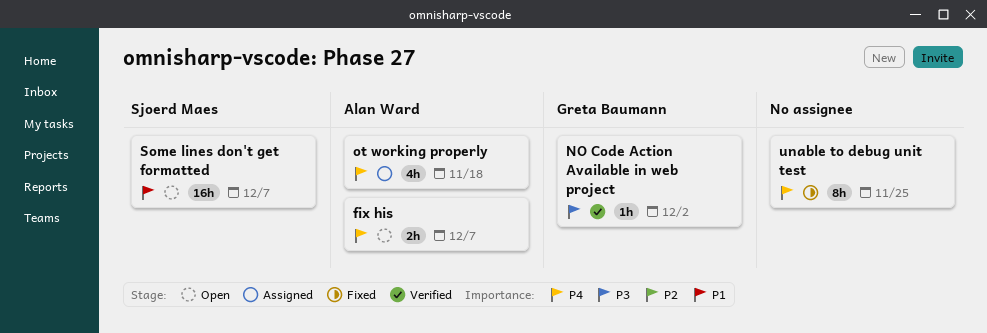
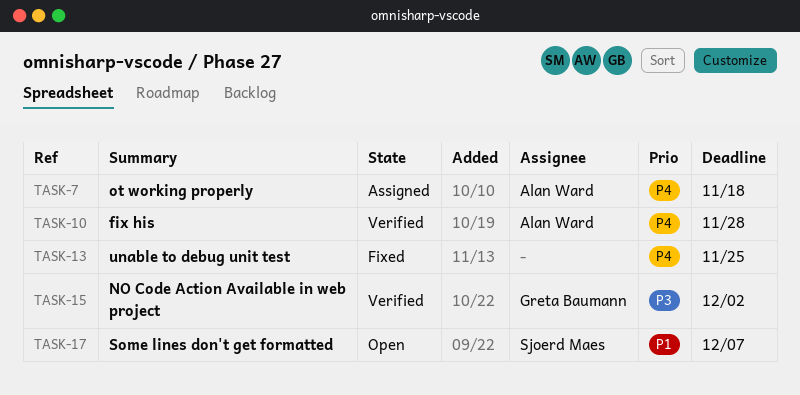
fix his, status: Open -> Verified
fix his, due: Dec 7 -> Nov 28

